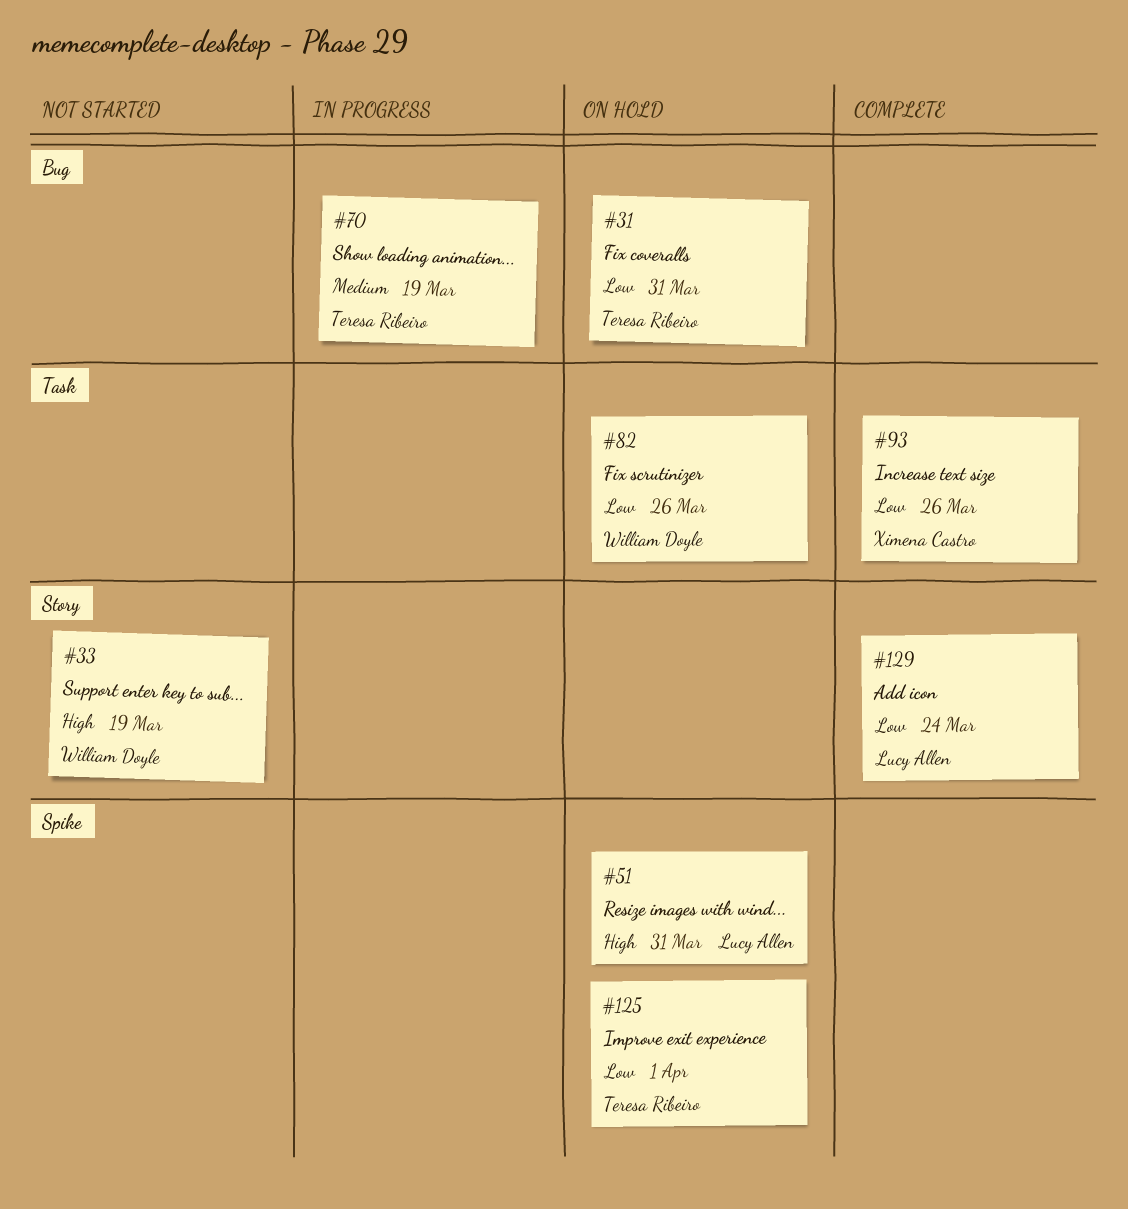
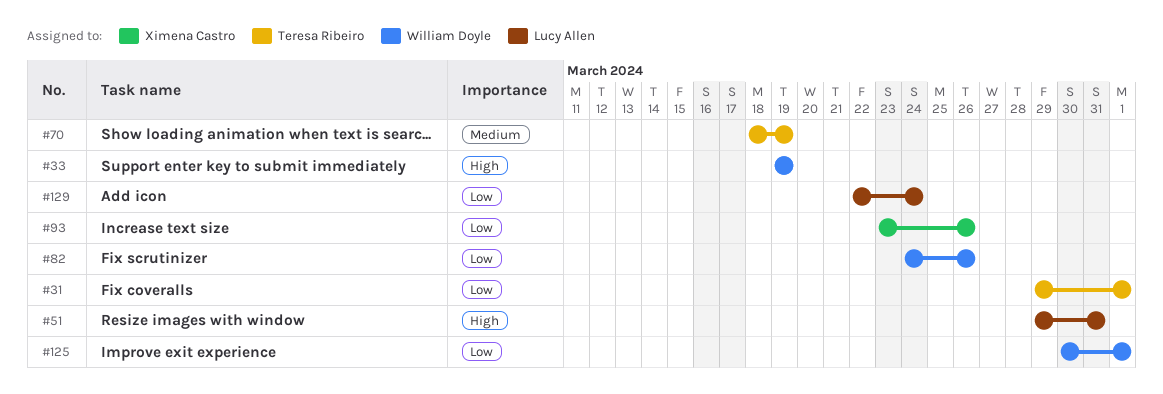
#31, due: Mar 31 -> Apr 1
#125, owner: Teresa Ribeiro -> William Doyle

